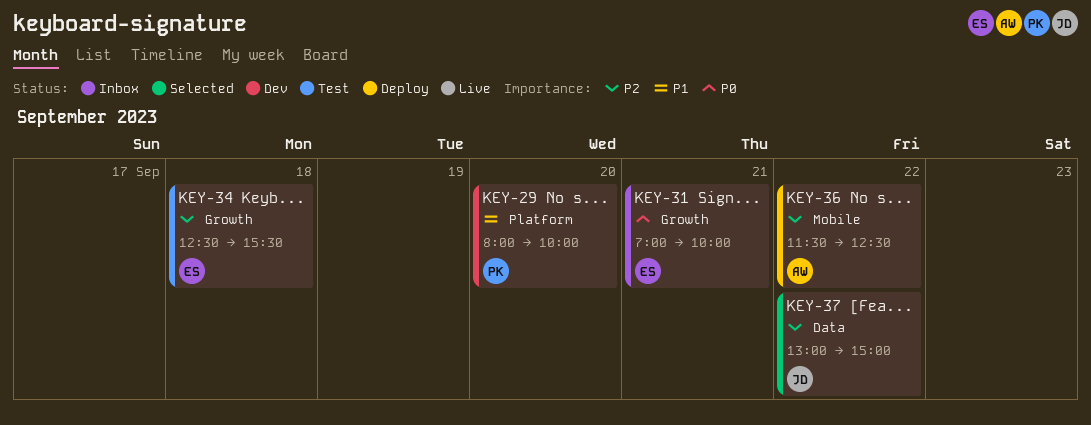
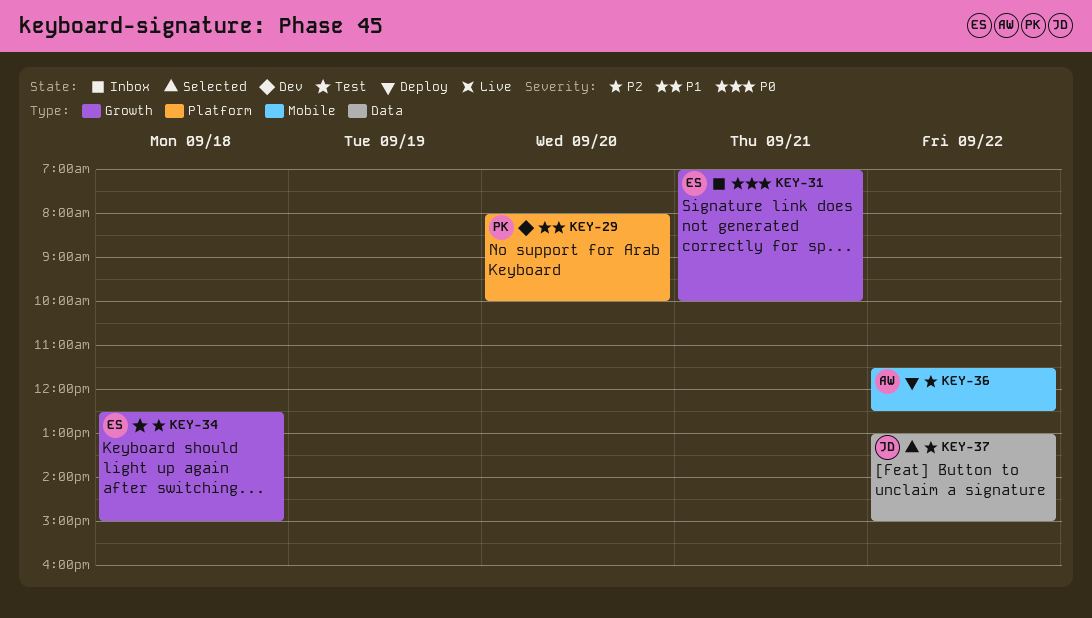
KEY-34, ends: 15:30 -> 15:00

